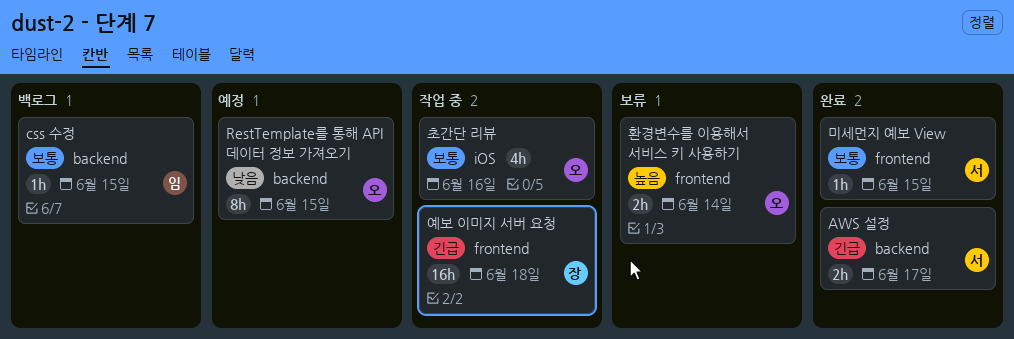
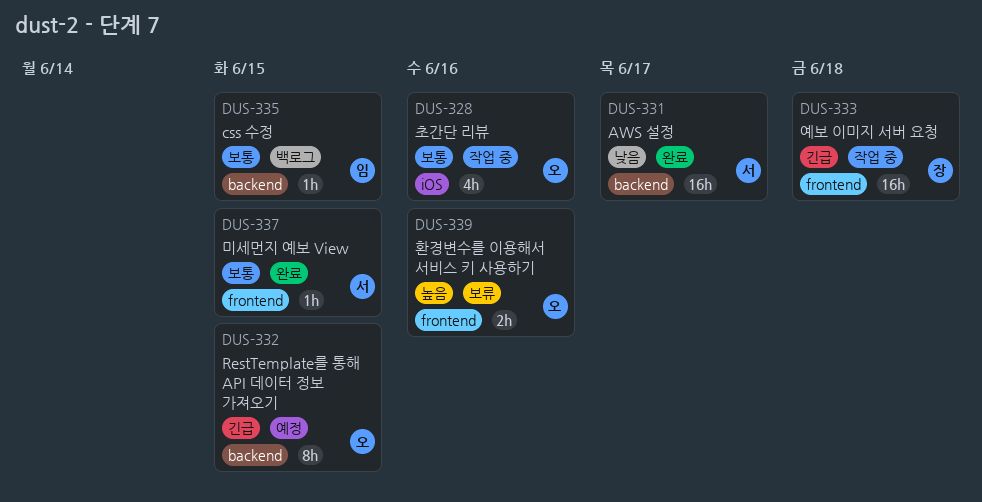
AWS 설정, priority: 긴급 -> 낮음
AWS 설정, estimate: 2h -> 16h
RestTemplate를 통해 API 데이터 정보 가져오기, priority: 낮음 -> 긴급
환경변수를 이용해서 서비스 키 사용하기, due: Jun 14 -> Jun 16

